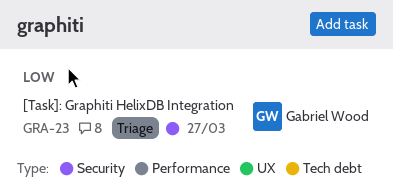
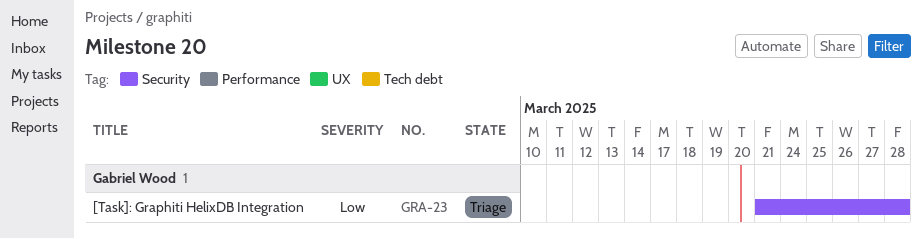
GRA-23, due: Mar 27 -> Mar 28

